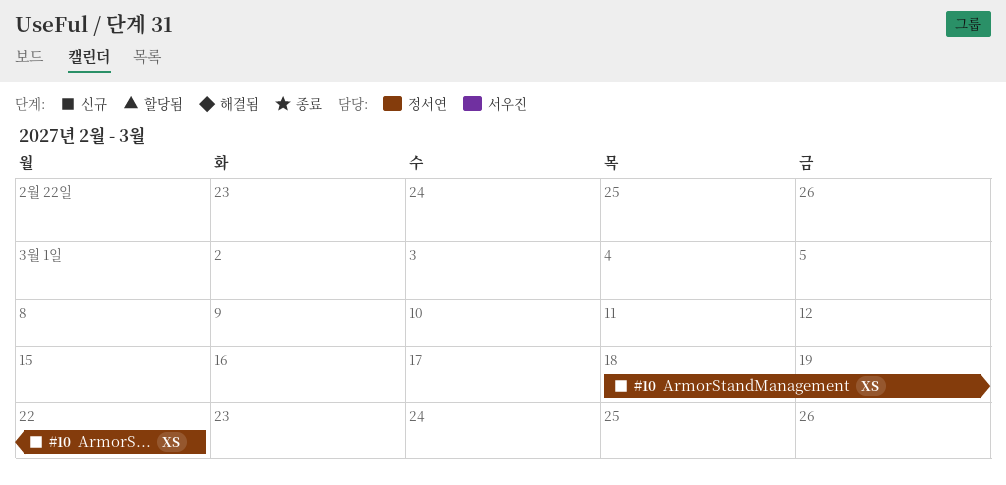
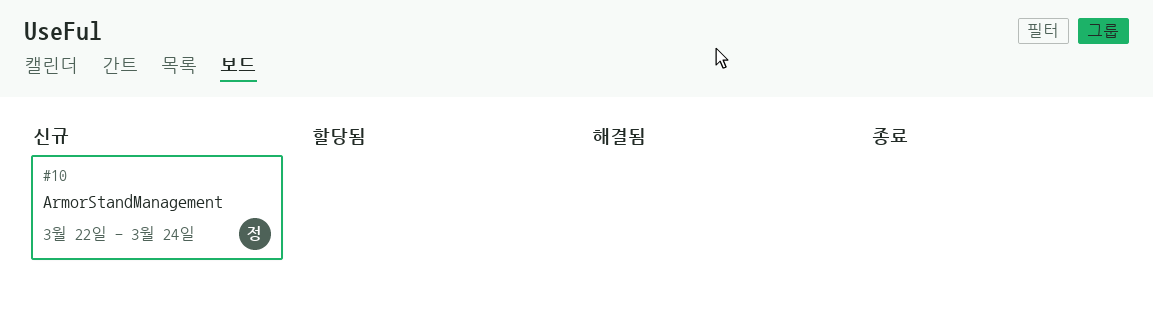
#10, start: Mar 18 -> Mar 22
#10, due: Mar 22 -> Mar 24

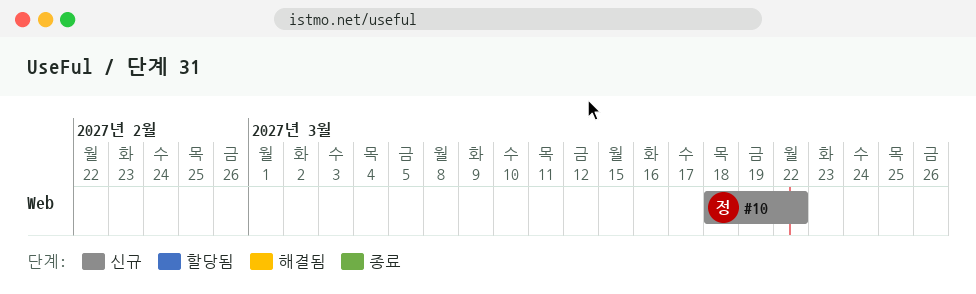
#10, start: Mar 22 -> Mar 18
#10, due: Mar 24 -> Mar 22

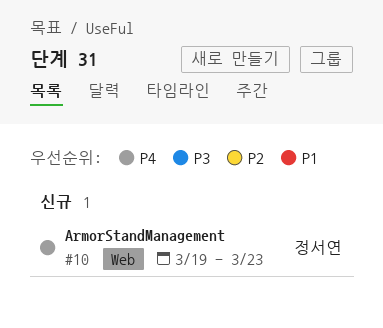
#10, start: Mar 18 -> Mar 19
#10, due: Mar 22 -> Mar 23

